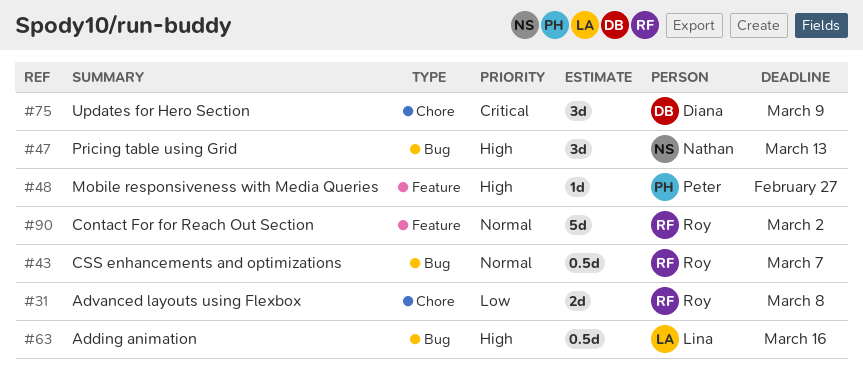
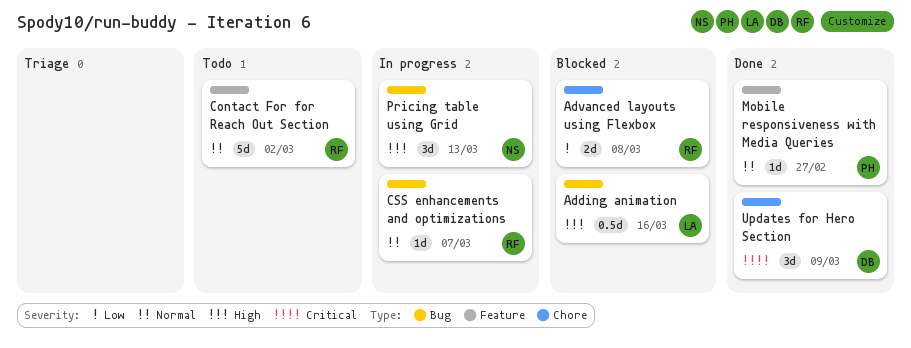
CSS enhancements and optimizations, estimate: 0.5d -> 1d
Mobile responsiveness with Media Queries, priority: High -> Normal

